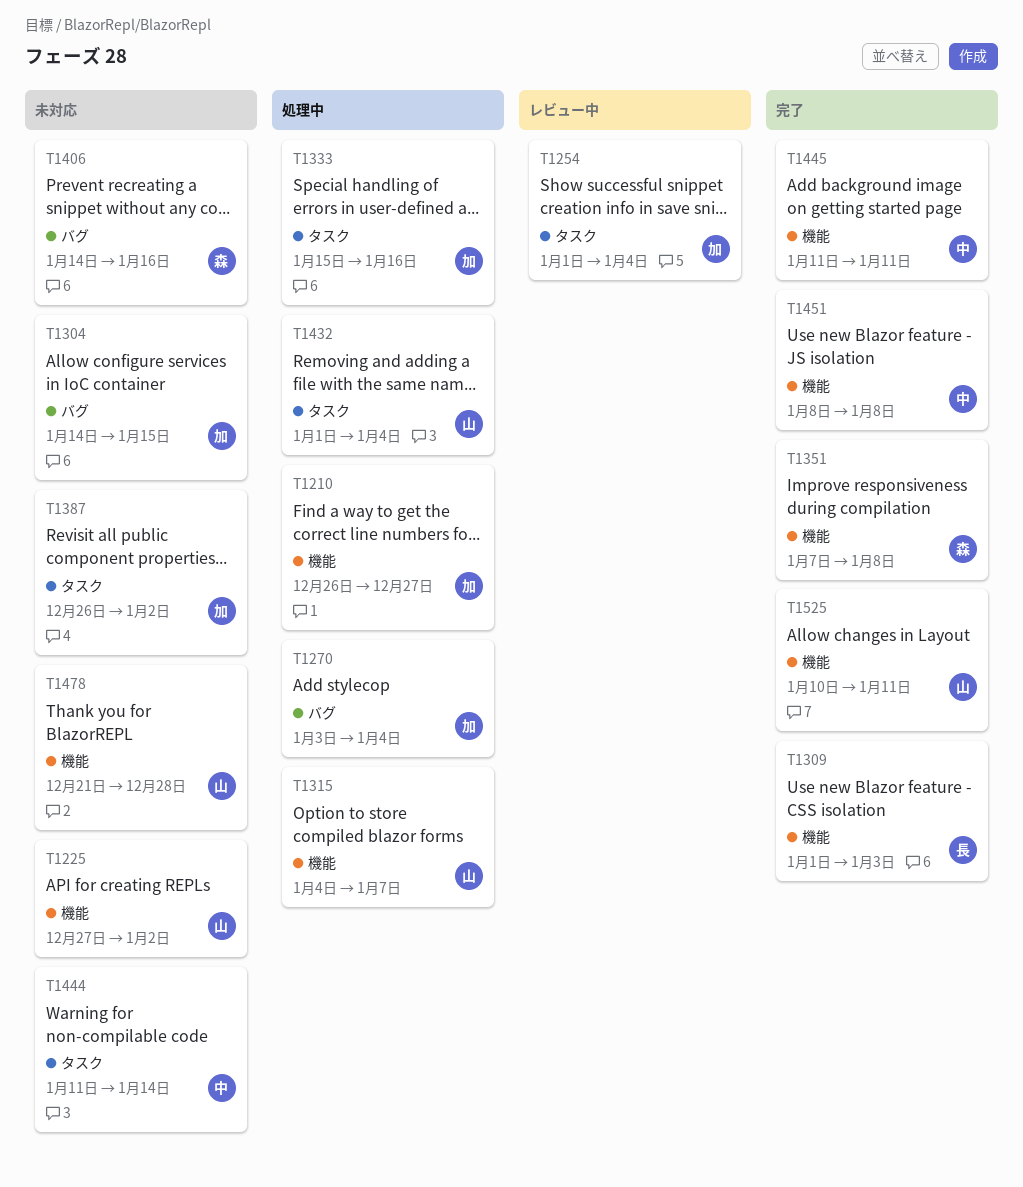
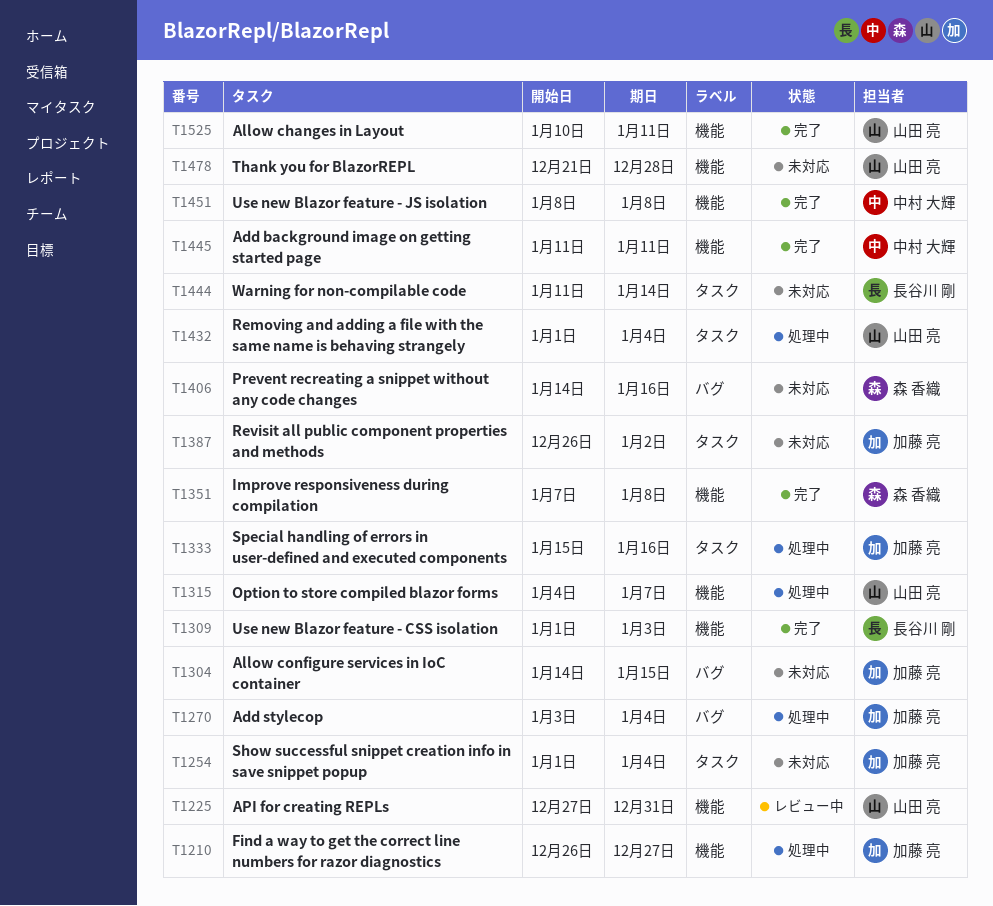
T1225, status: 未対応 -> レビュー中
T1225, due: Jan 2 -> Dec 31
T1254, status: レビュー中 -> 未対応
T1444, owner: 中村 大輝 -> 長谷川 剛

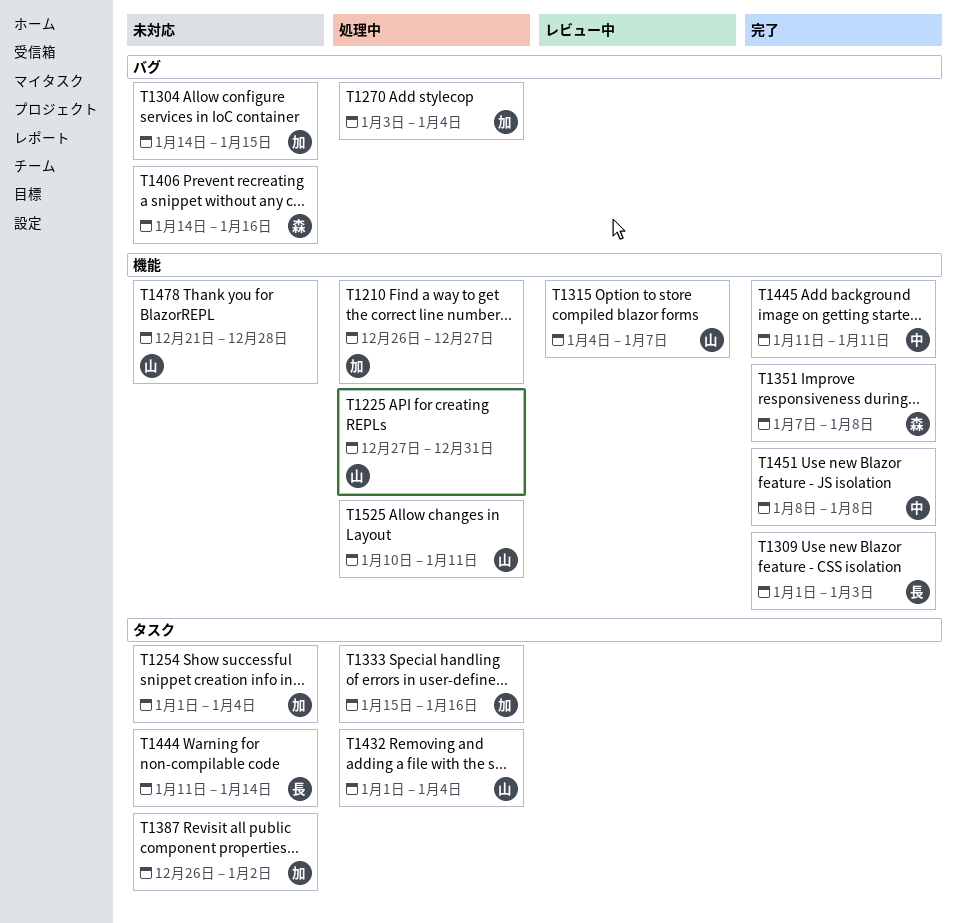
T1225, status: レビュー中 -> 処理中
T1315, status: 処理中 -> レビュー中
T1525, status: 完了 -> 処理中

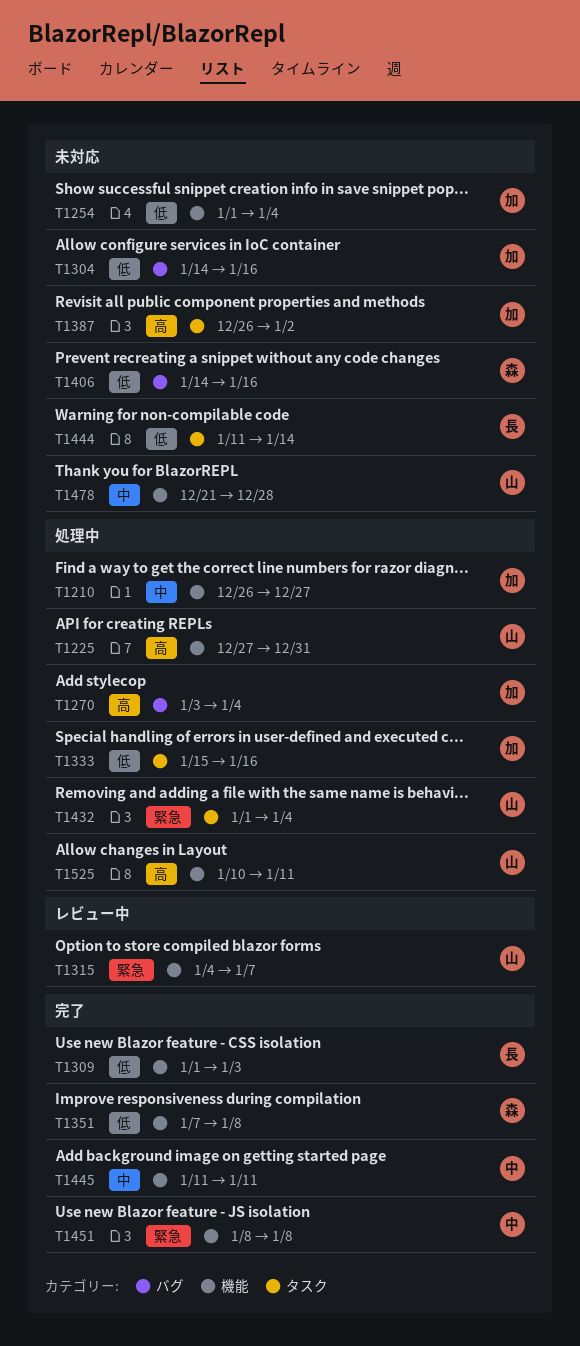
T1254, label: タスク -> 機能
T1304, due: Jan 15 -> Jan 16

